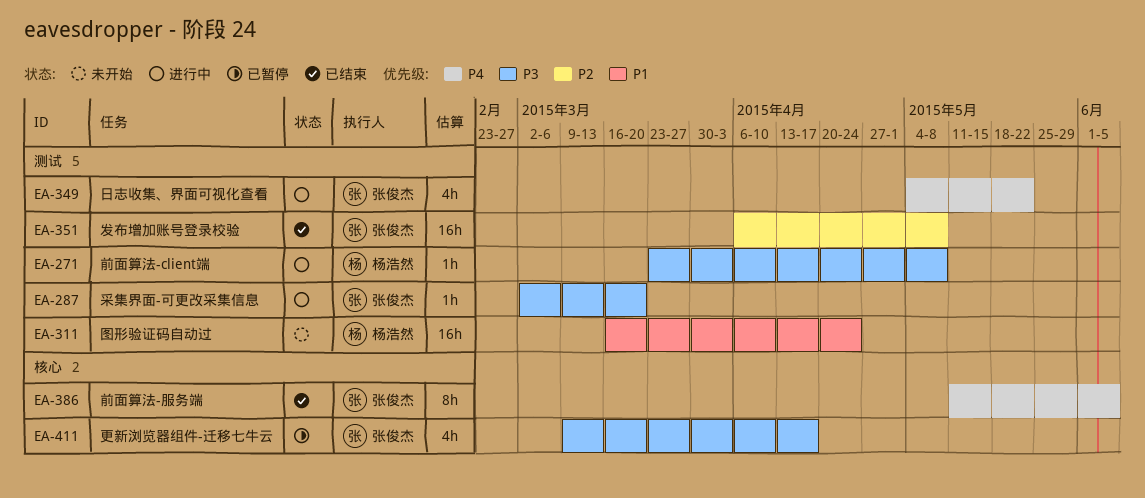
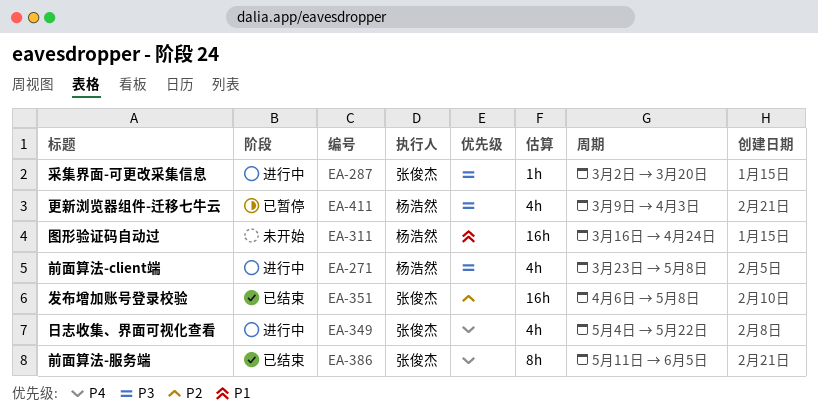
EA-271, estimate: 1h -> 4h
EA-411, owner: 张俊杰 -> 杨浩然
EA-411, due: Apr 17 -> Apr 3

